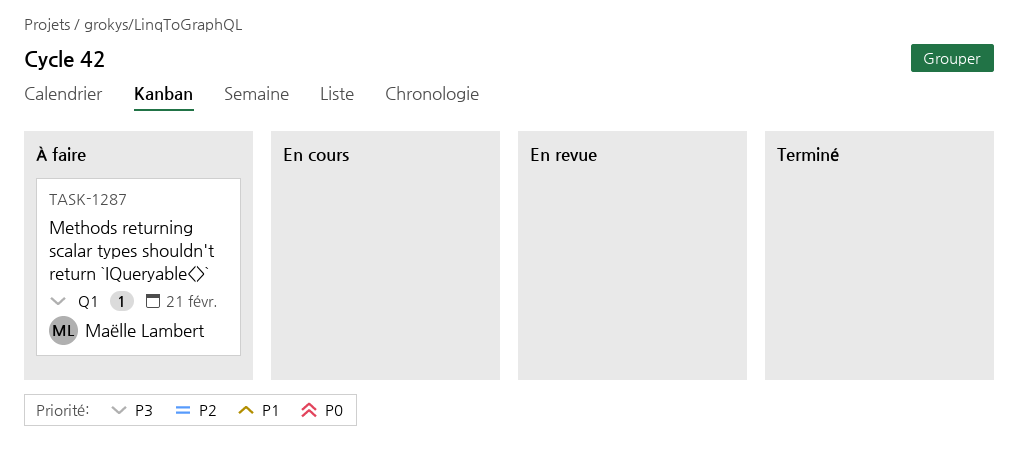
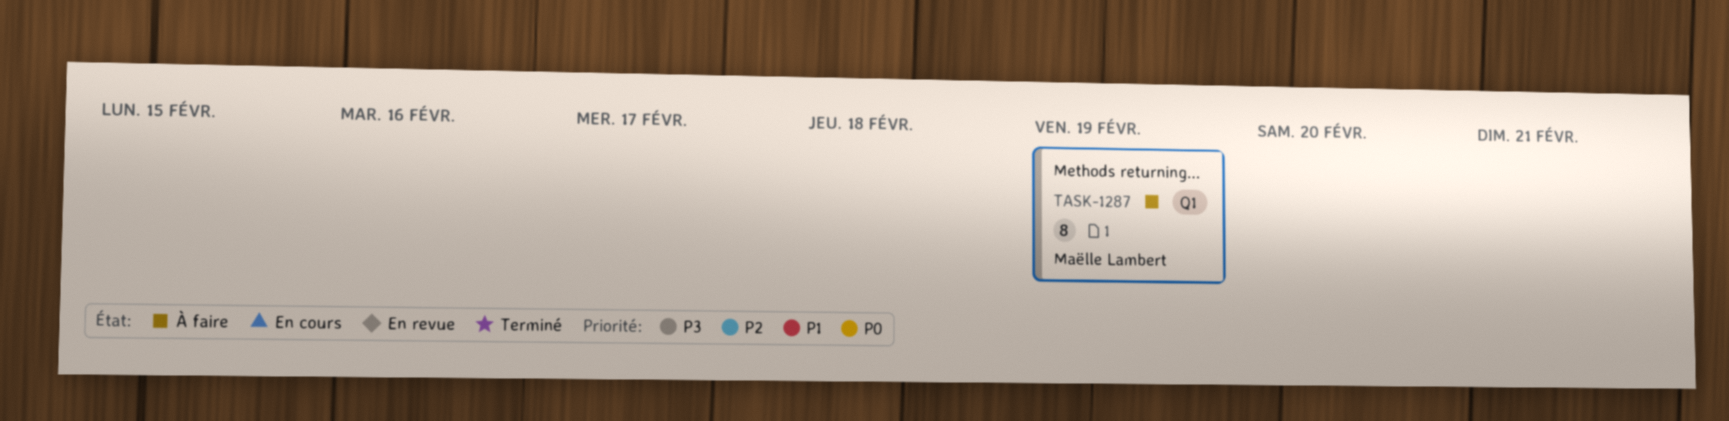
TASK-1287, estimate: 1 -> 8
TASK-1287, due: Feb 21 -> Feb 19

